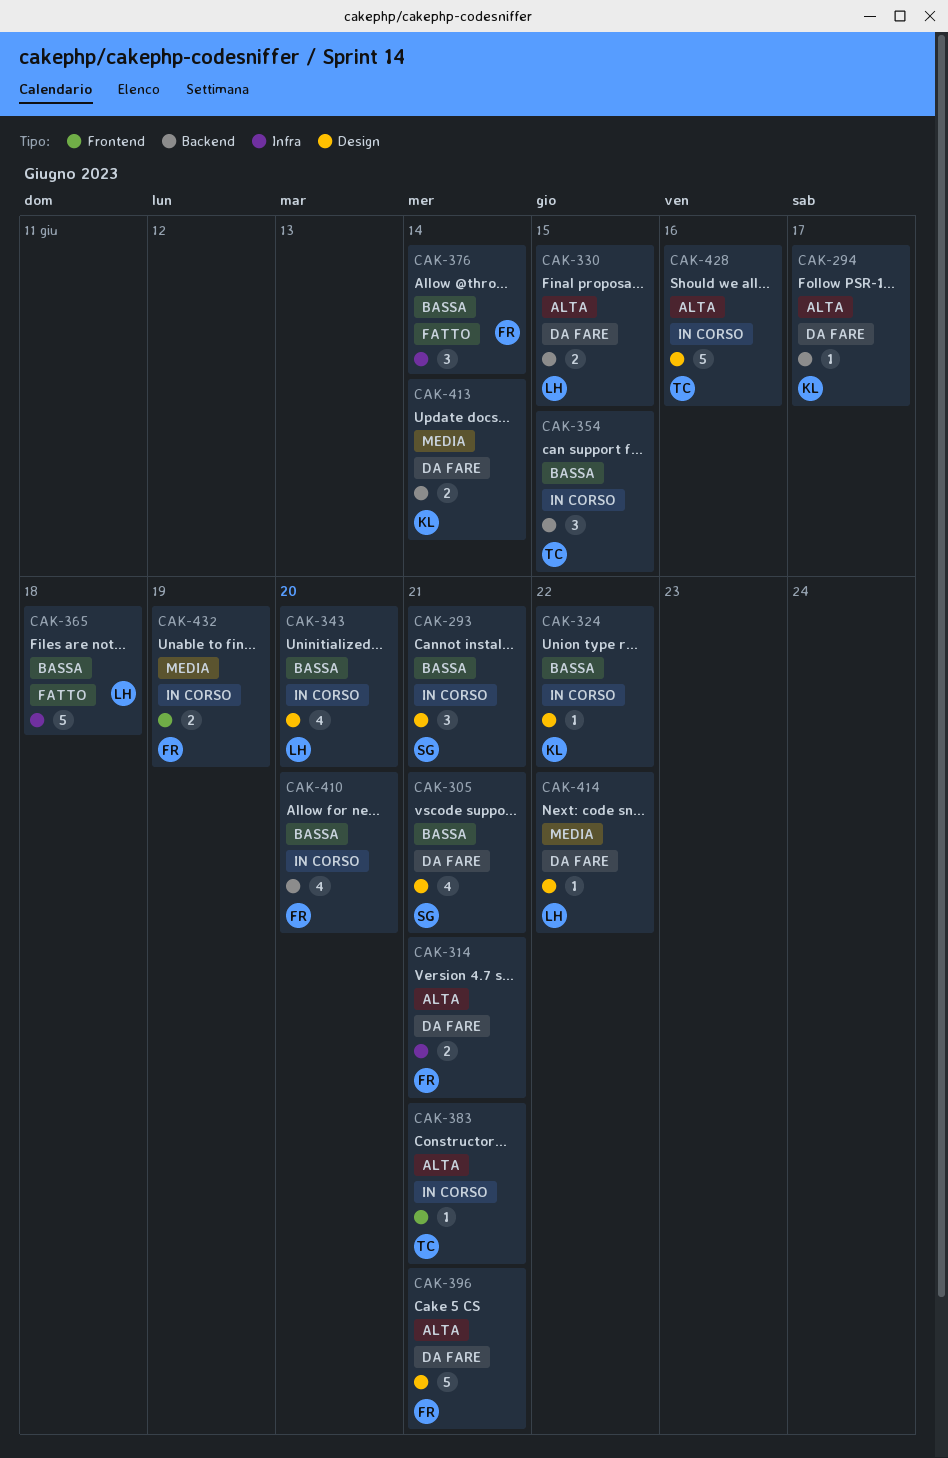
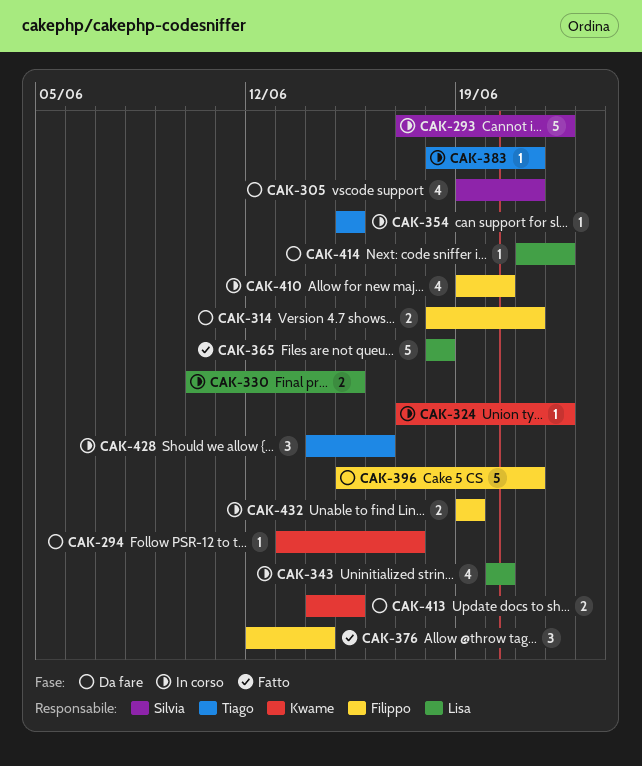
CAK-293, estimate: 3 -> 5
CAK-293, due: Jun 21 -> Jun 22
CAK-330, status: Da fare -> In corso
CAK-354, estimate: 3 -> 1
CAK-413, due: Jun 14 -> Jun 15
CAK-428, estimate: 5 -> 3

